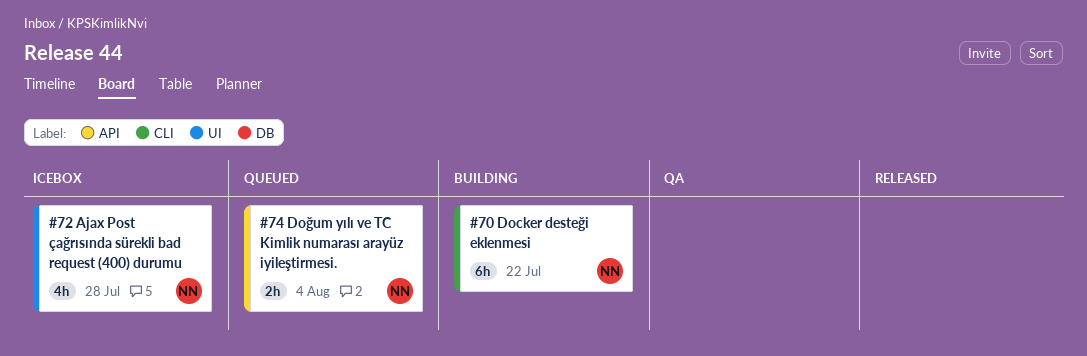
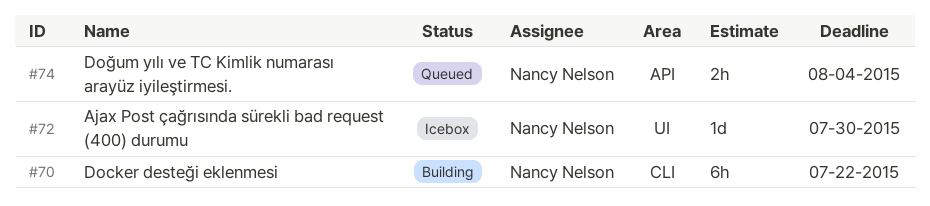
#72, estimate: 4h -> 1d
#72, due: Jul 28 -> Jul 30

